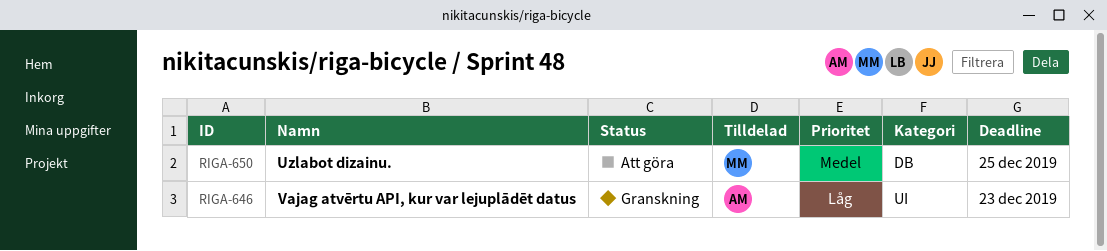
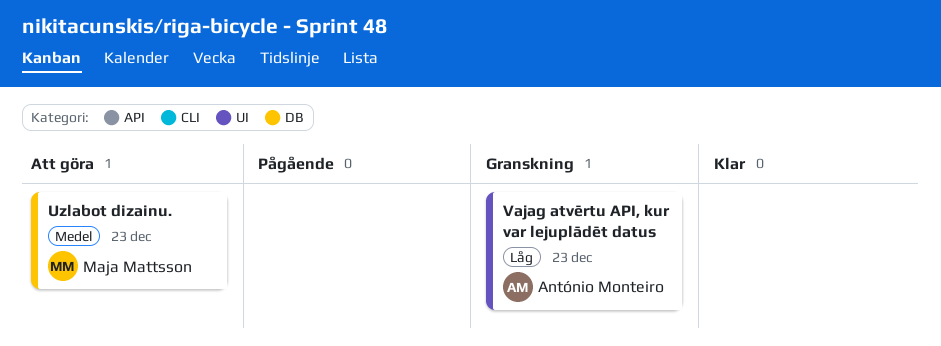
Uzlabot dizainu., due: Dec 25 -> Dec 23

